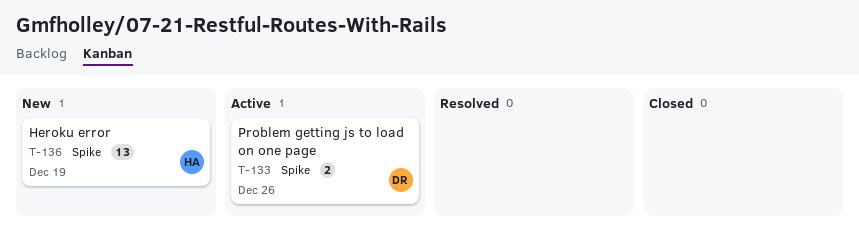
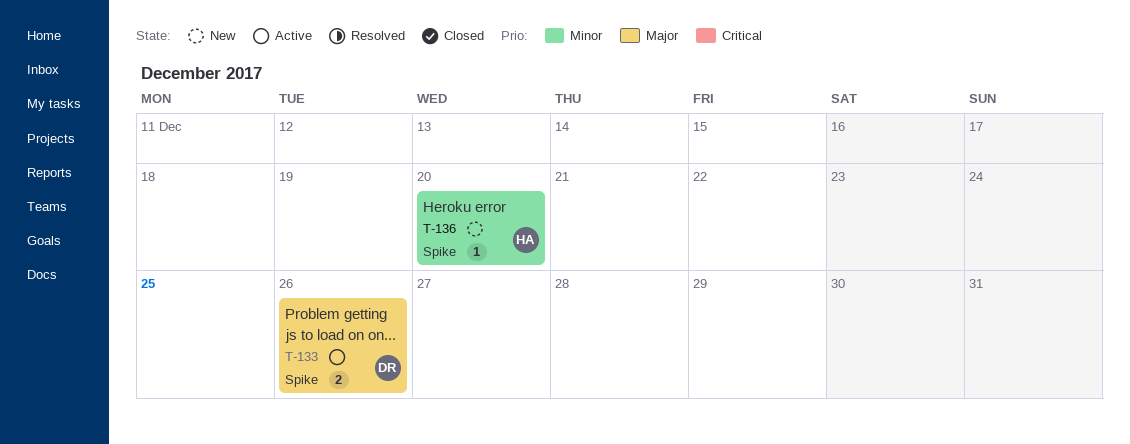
T-136, estimate: 13 -> 1
T-136, due: Dec 19 -> Dec 20

